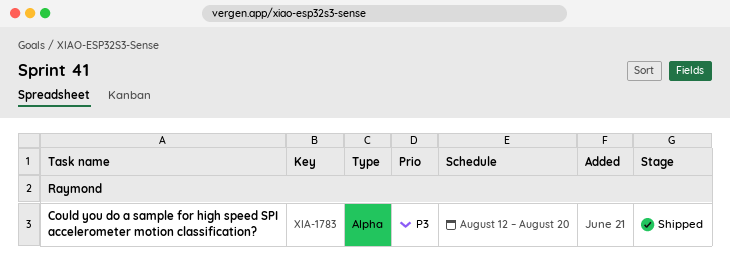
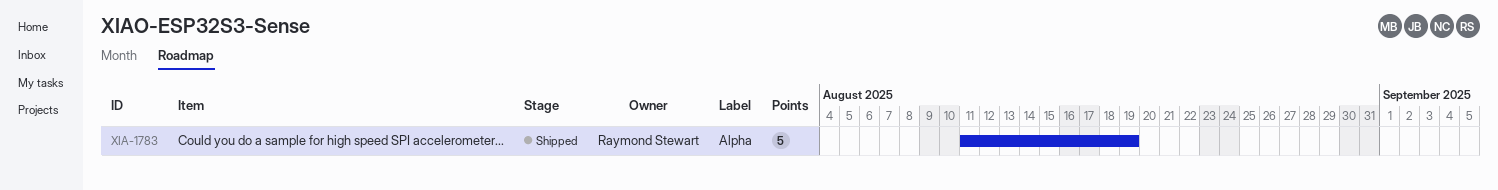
XIA-1783, start: Aug 12 -> Aug 11
XIA-1783, due: Aug 20 -> Aug 19

